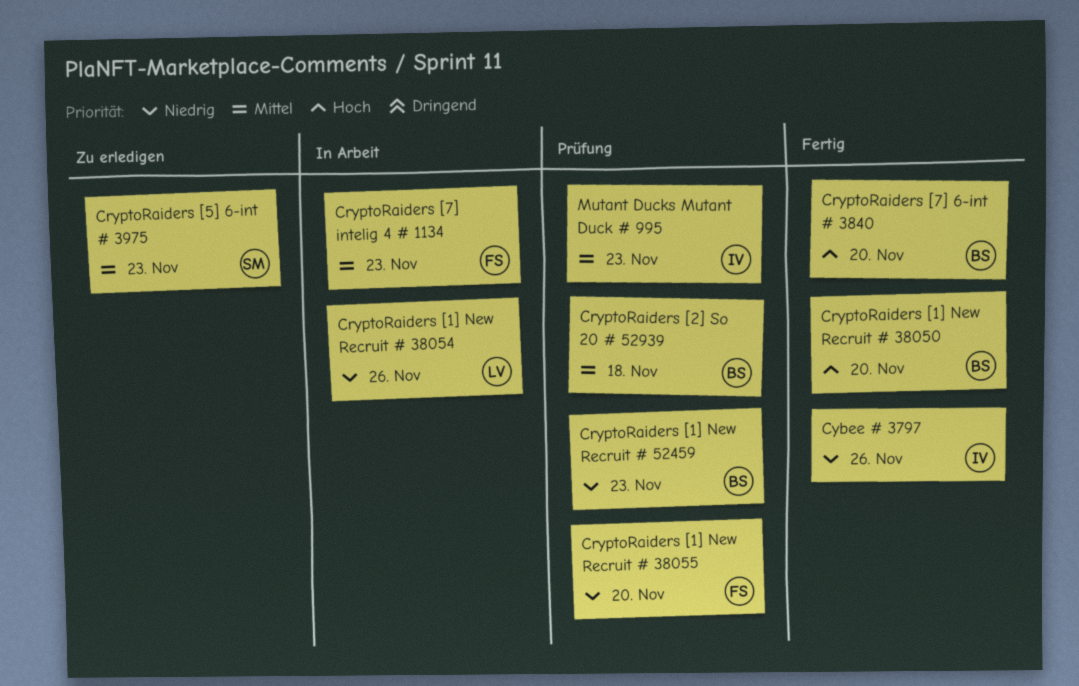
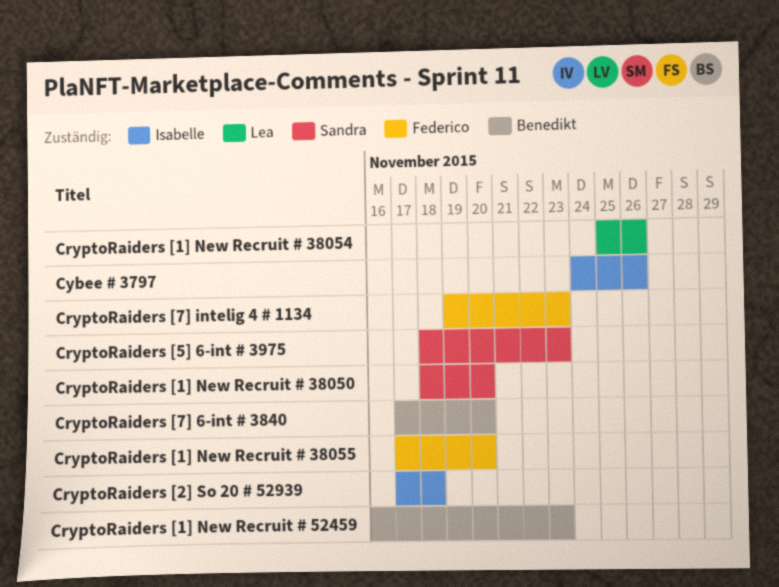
CryptoRaiders [1] New Recruit # 38050, owner: Benedikt -> Sandra
CryptoRaiders [2] So 20 # 52939, owner: Benedikt -> Isabelle
Mutant Ducks Mutant Duck # 995: present -> none

